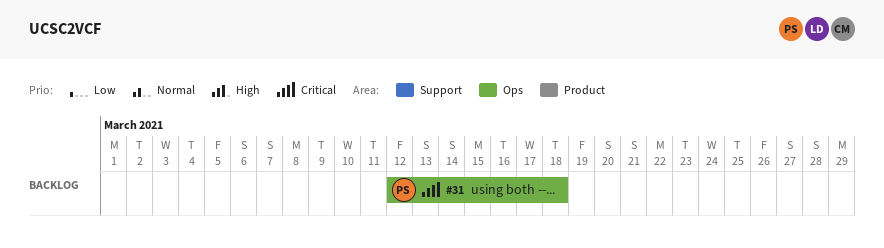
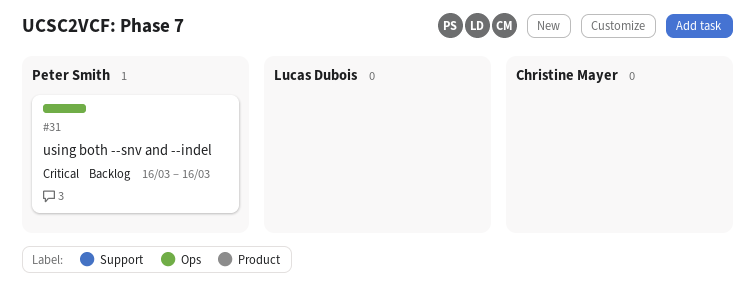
#31, start: Mar 12 -> Mar 16
#31, due: Mar 18 -> Mar 16

